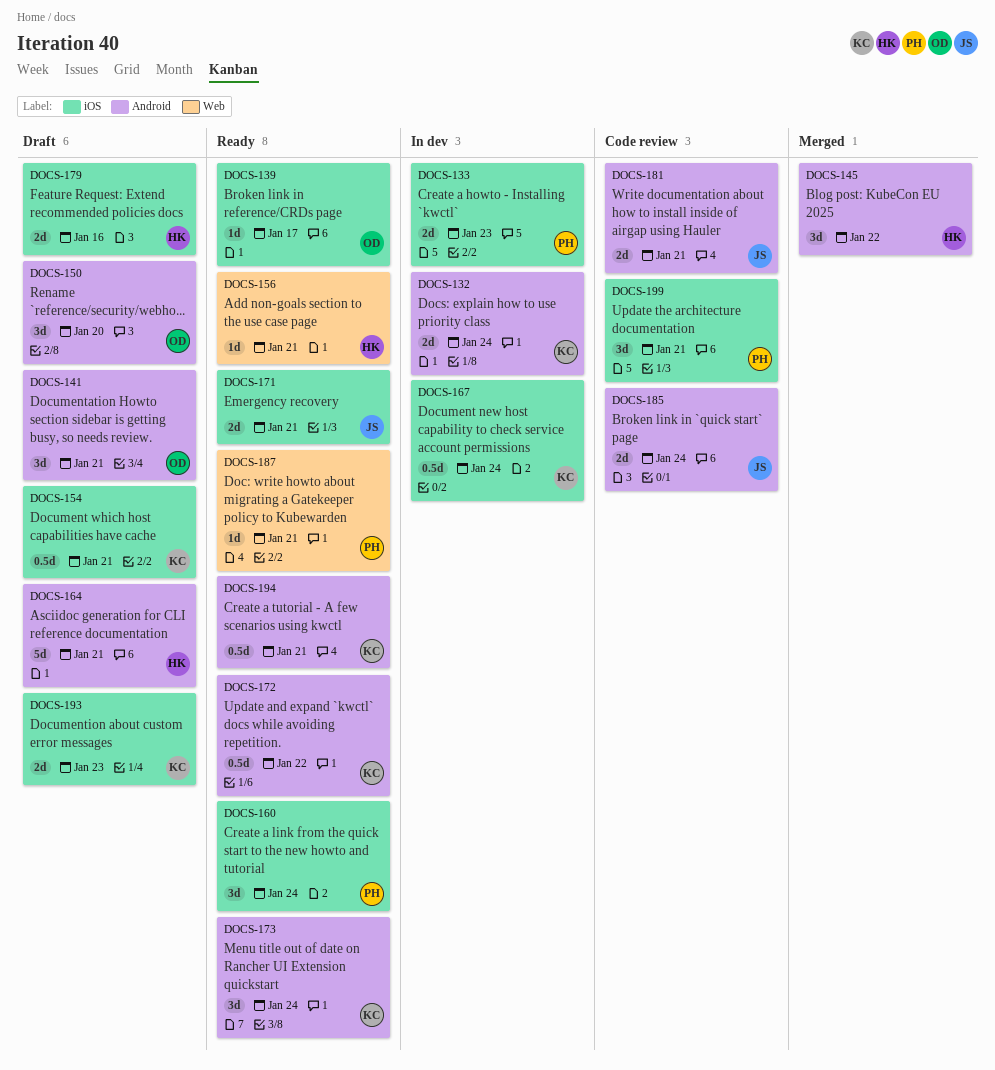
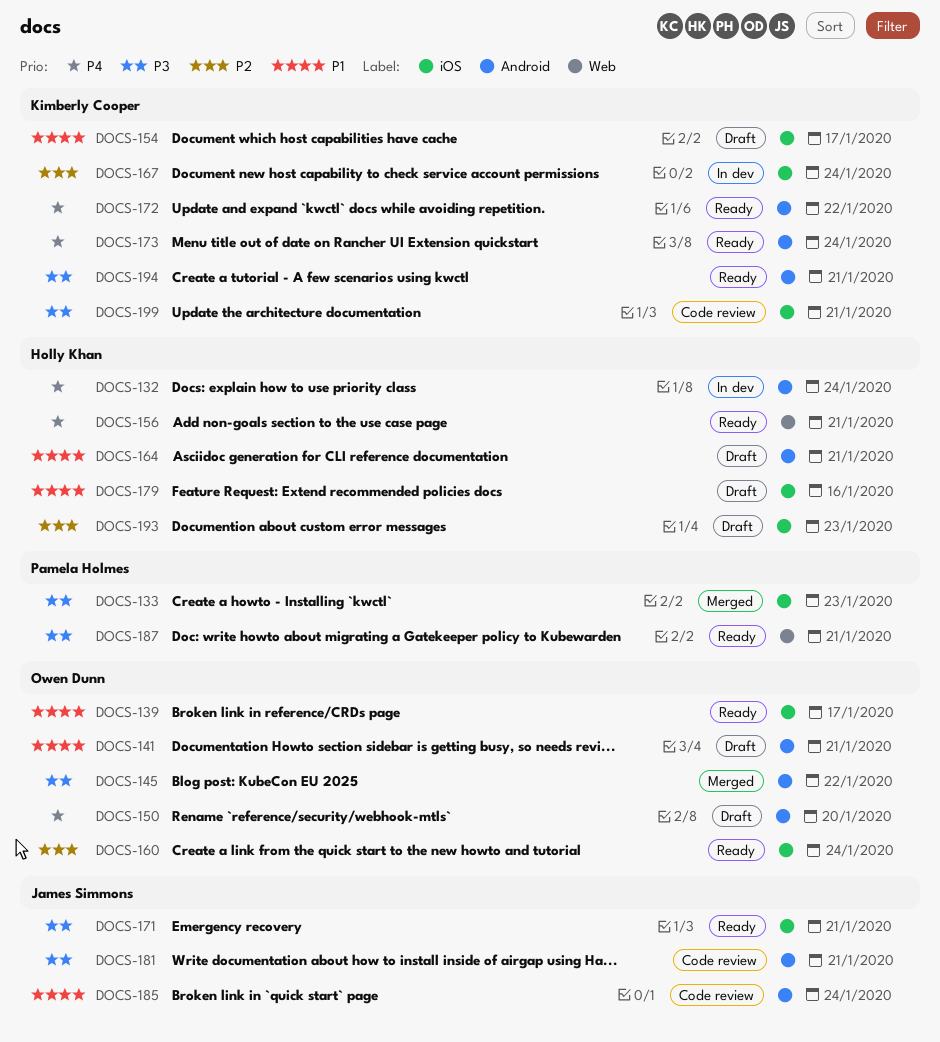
DOCS-132, owner: Kimberly Cooper -> Holly Khan
DOCS-133, status: In dev -> Merged
DOCS-145, owner: Holly Khan -> Owen Dunn
DOCS-154, due: Jan 21 -> Jan 17
DOCS-160, owner: Pamela Holmes -> Owen Dunn
DOCS-193, owner: Kimberly Cooper -> Holly Khan
DOCS-199, owner: Pamela Holmes -> Kimberly Cooper

